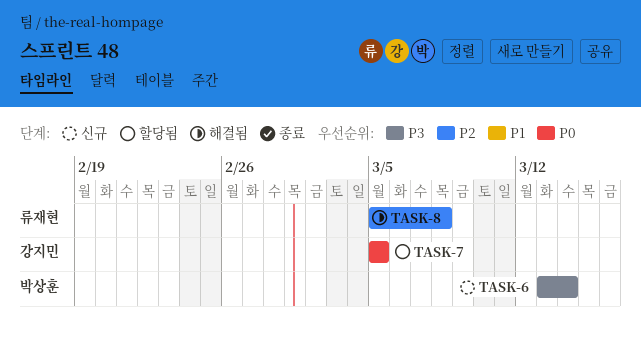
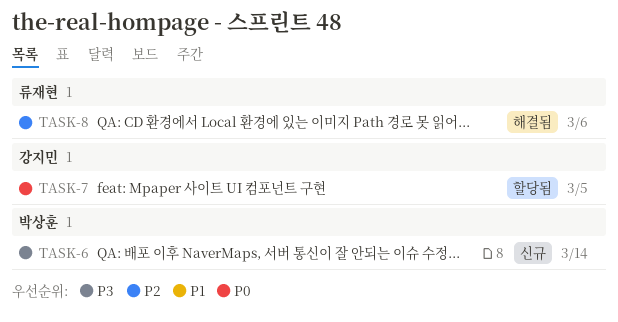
TASK-8, due: Mar 8 -> Mar 6

